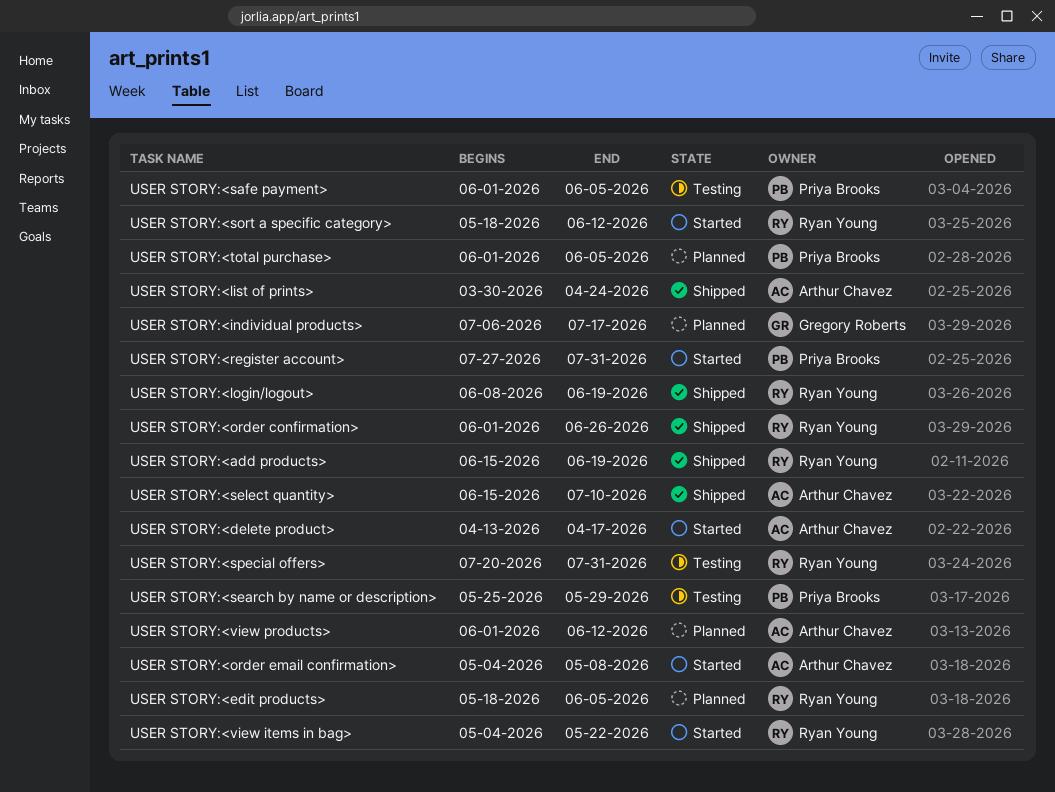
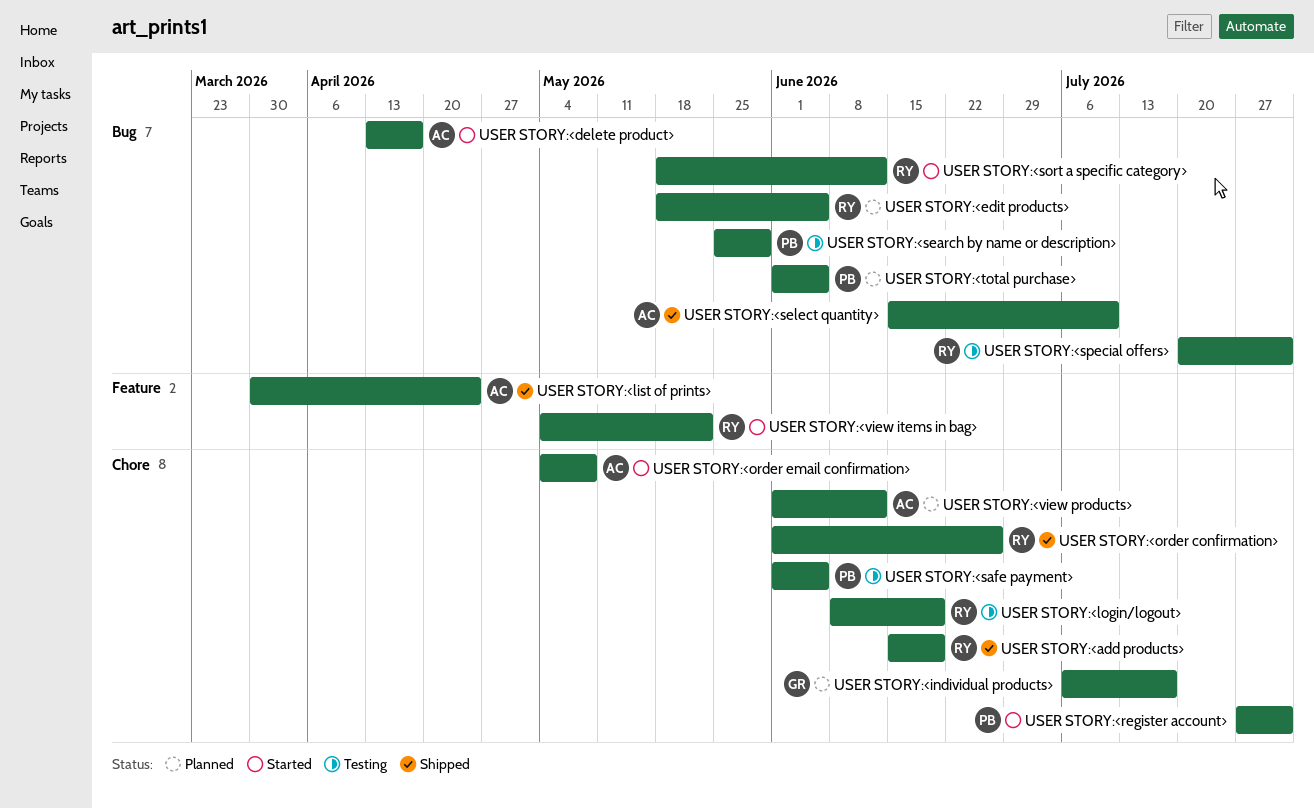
USER STORY:<login/logout>, status: Shipped -> Testing

